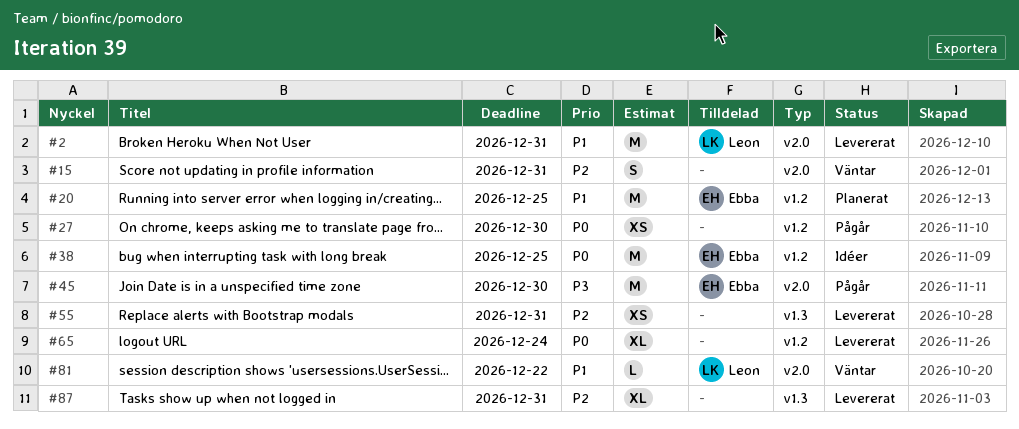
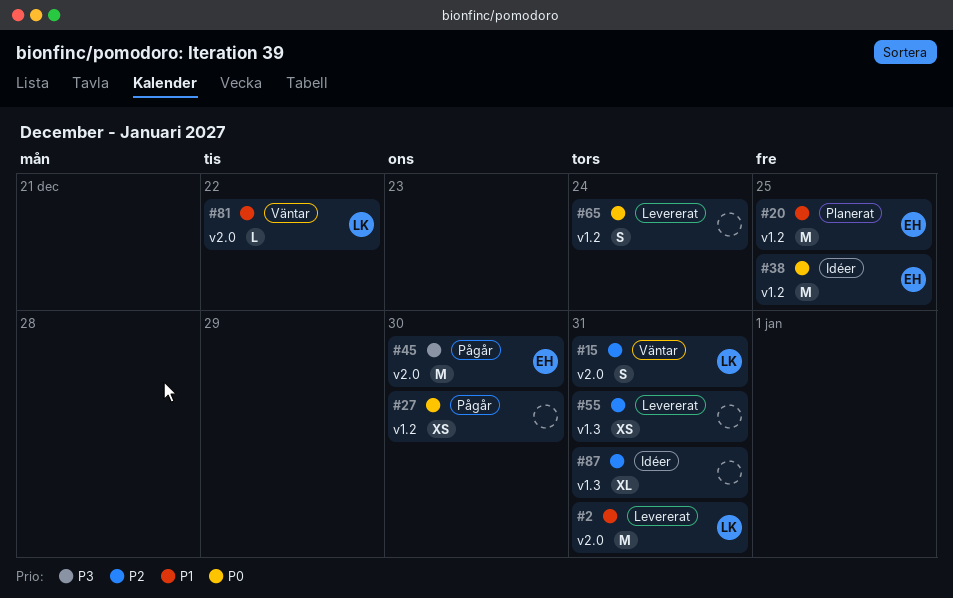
#15, owner: none -> Leon
#65, estimate: XL -> S
#87, status: Levererat -> Idéer

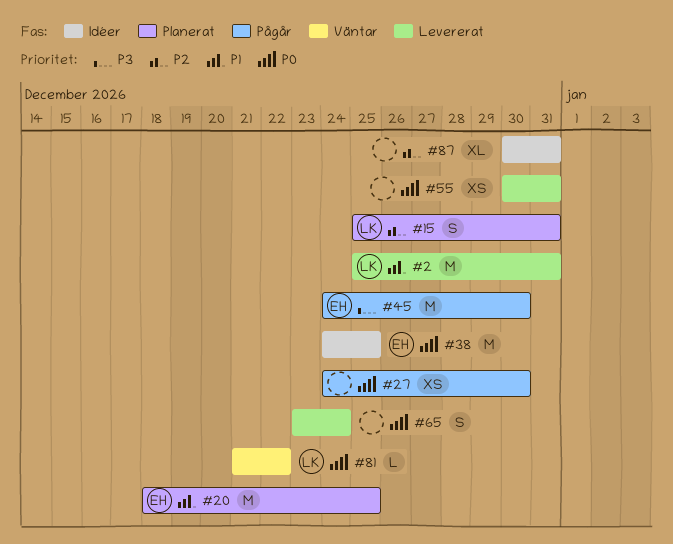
#15, status: Väntar -> Planerat
#55, priority: P2 -> P0
#81, priority: P1 -> P0

